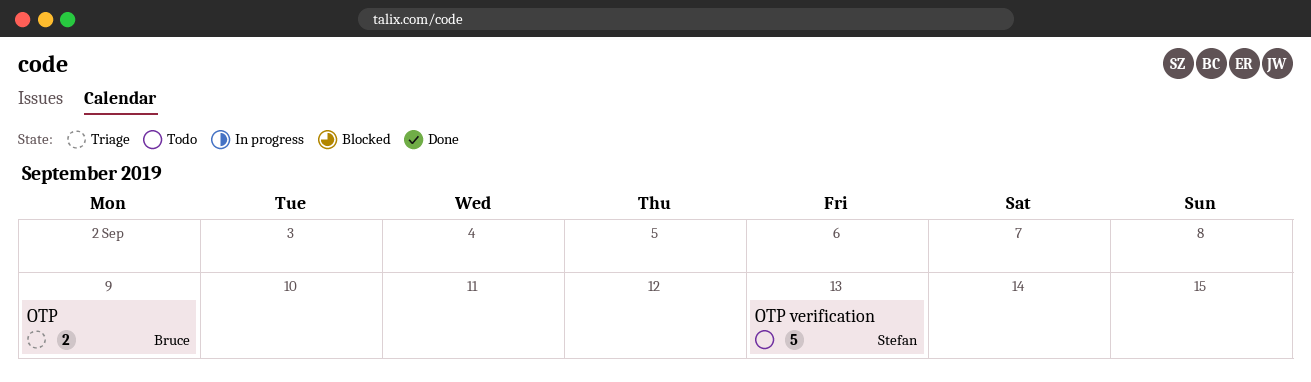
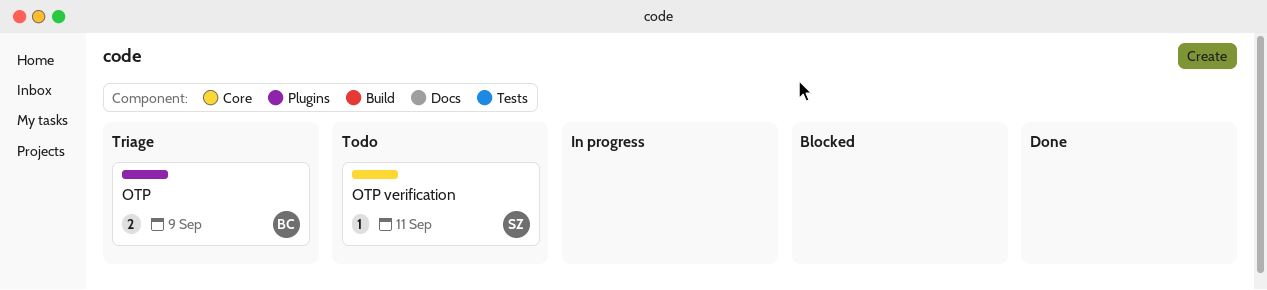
OTP verification, estimate: 5 -> 1
OTP verification, due: Sep 13 -> Sep 11

